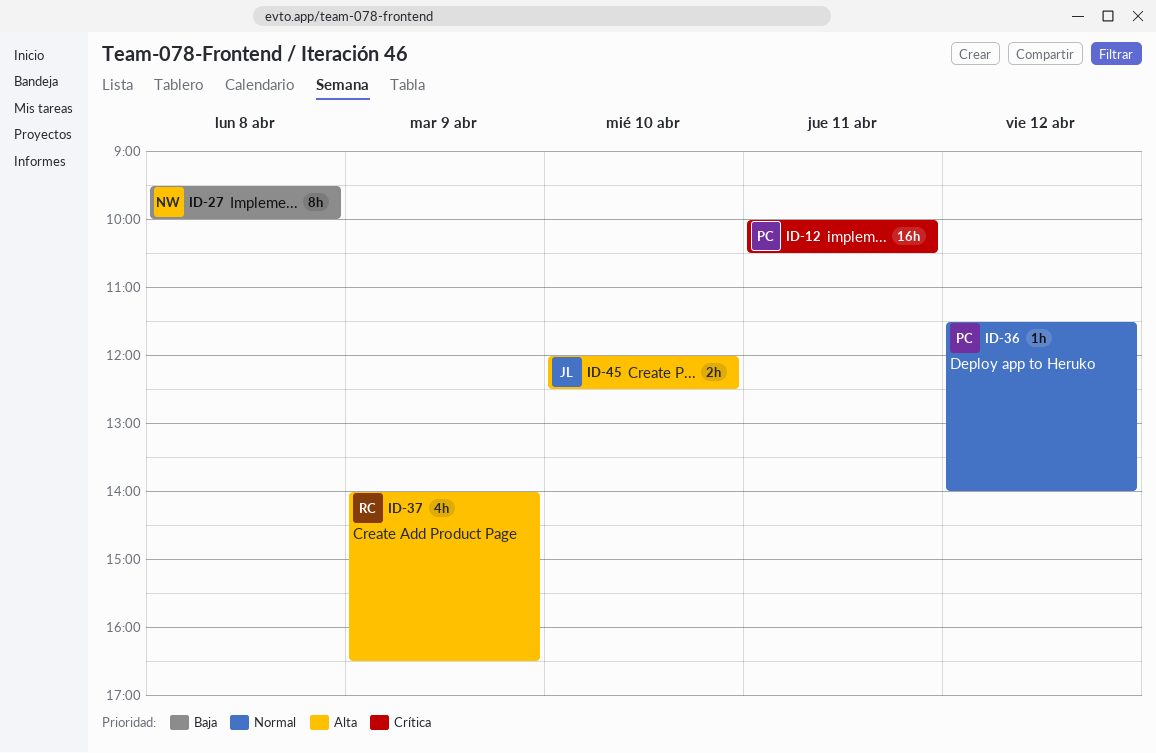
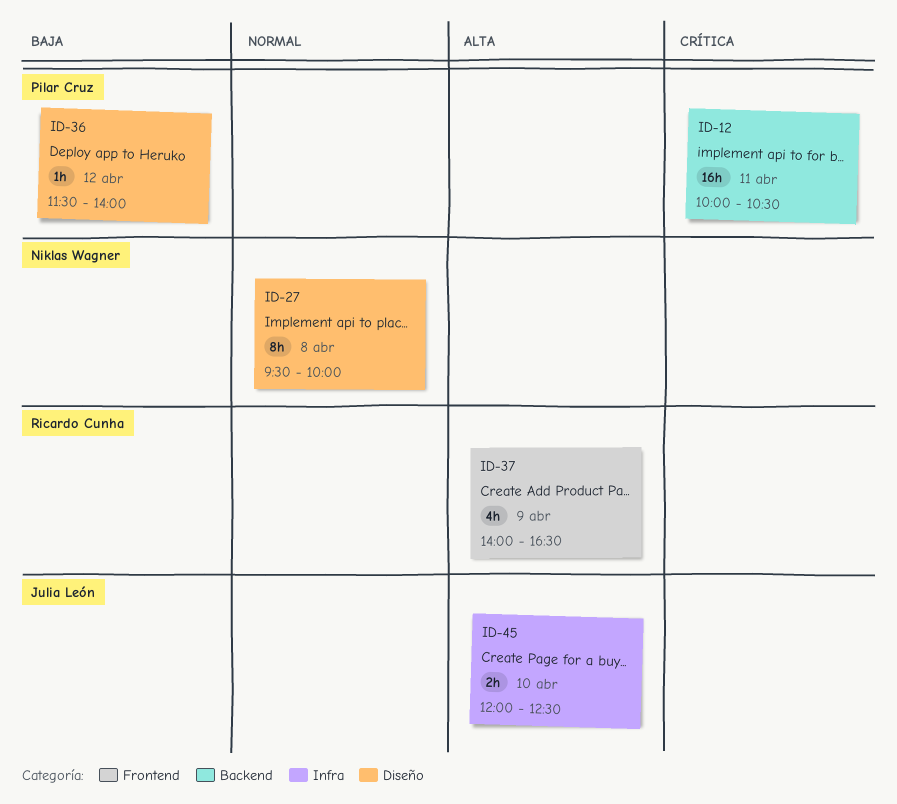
ID-27, priority: Baja -> Normal
ID-36, priority: Normal -> Baja

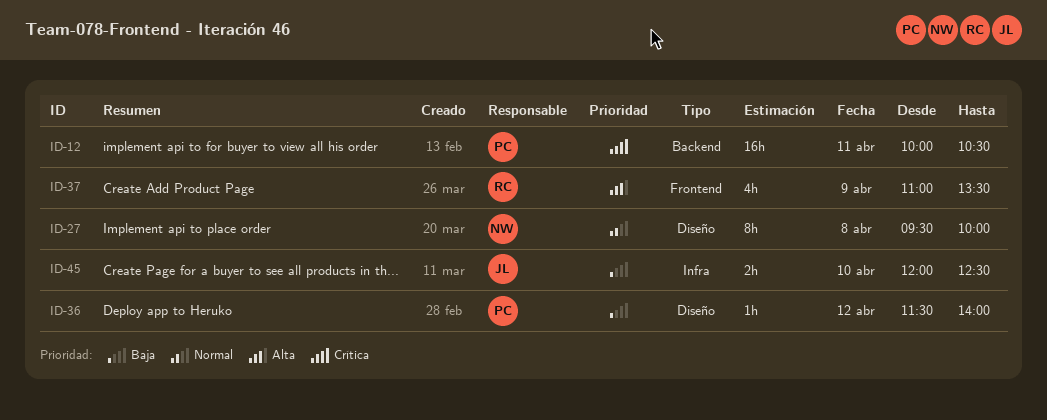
ID-37, begins: 14:00 -> 11:00
ID-37, ends: 16:30 -> 13:30
ID-45, priority: Alta -> Baja

